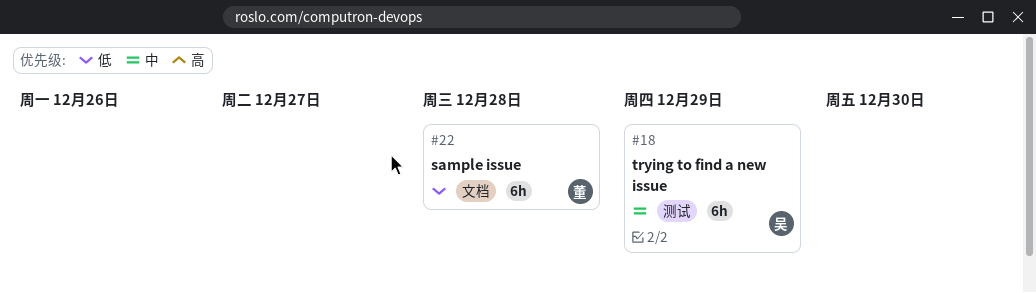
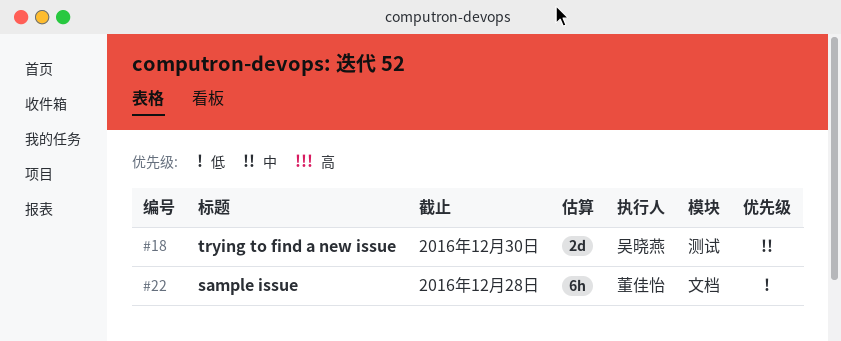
#18, estimate: 6h -> 2d
#18, due: Dec 29 -> Dec 30

